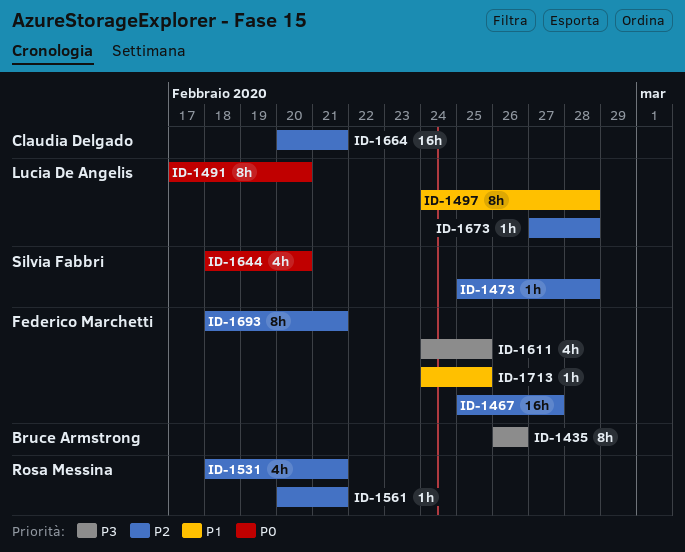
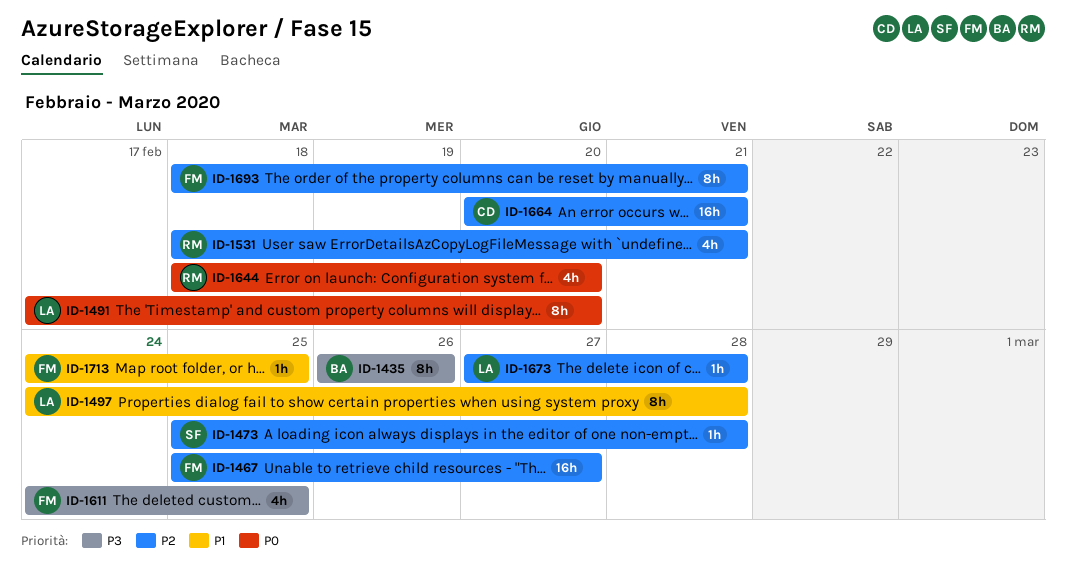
ID-1561: present -> none
ID-1644, owner: Silvia Fabbri -> Rosa Messina

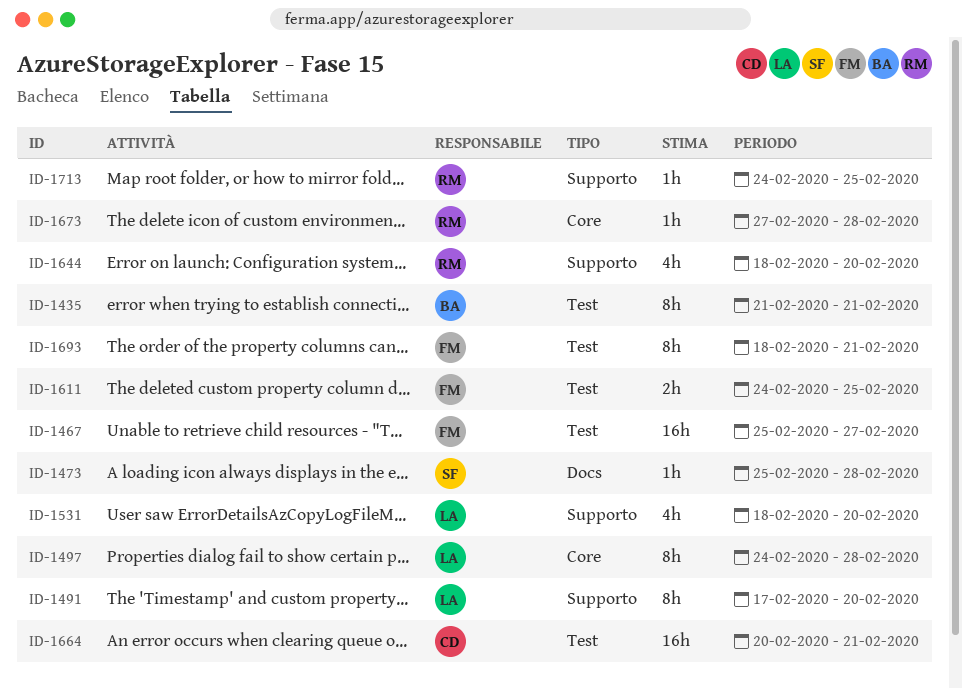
ID-1435, start: Feb 26 -> Feb 21
ID-1435, due: Feb 26 -> Feb 21
ID-1531, owner: RM -> LA
ID-1531, due: Feb 21 -> Feb 20
ID-1611, estimate: 4h -> 2h
ID-1673, owner: LA -> RM
ID-1713, owner: FM -> RM

